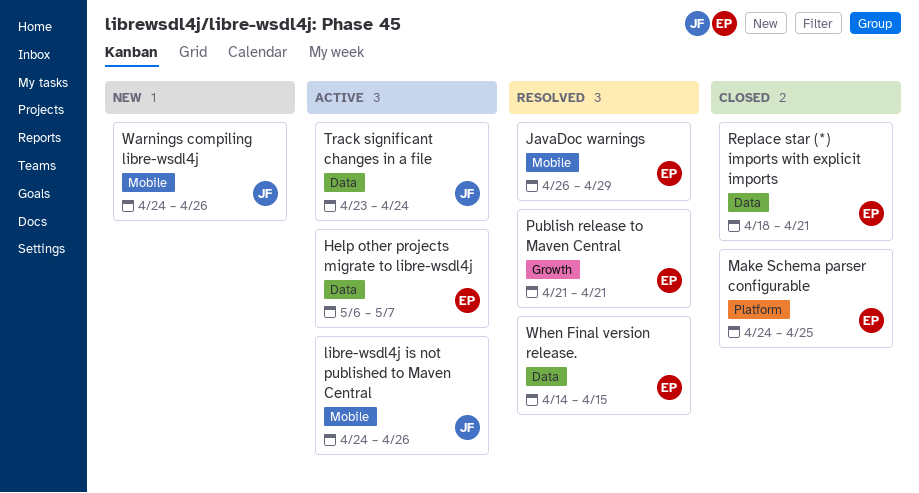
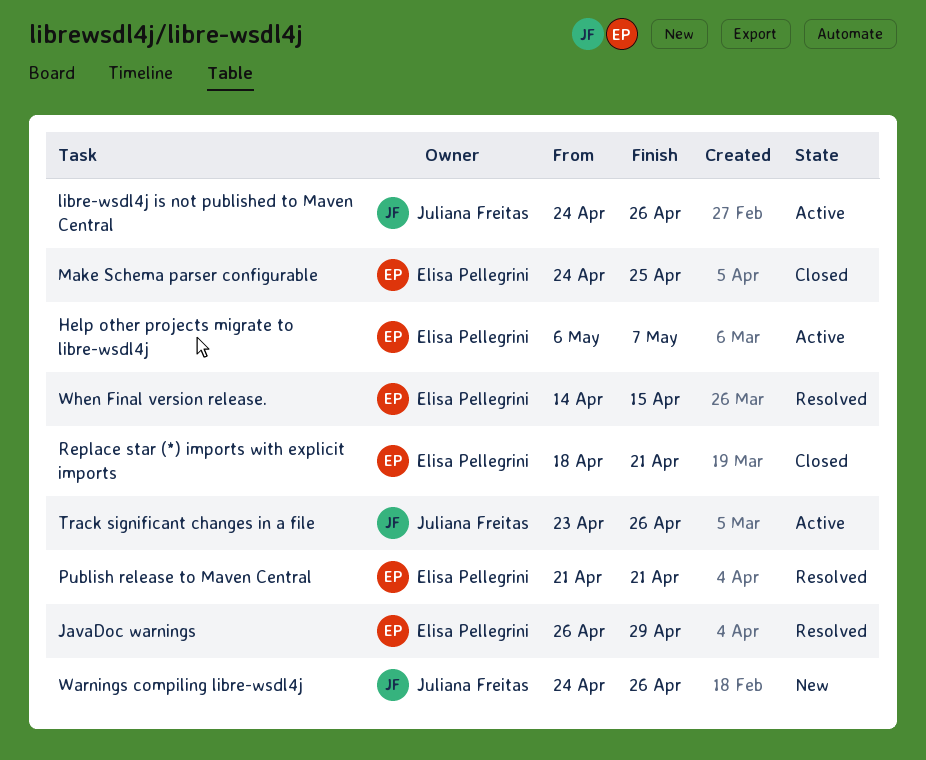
Track significant changes in a file, due: Apr 24 -> Apr 26

